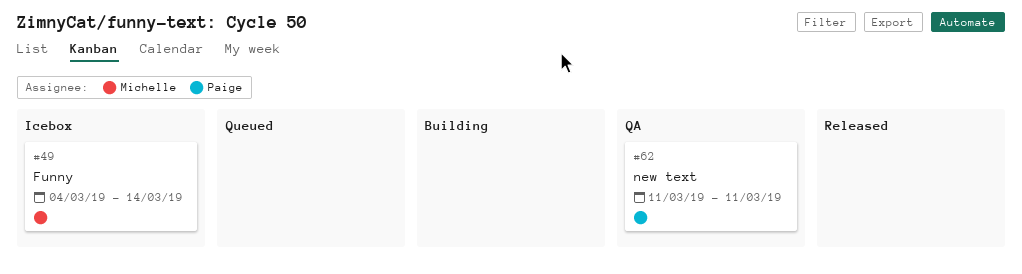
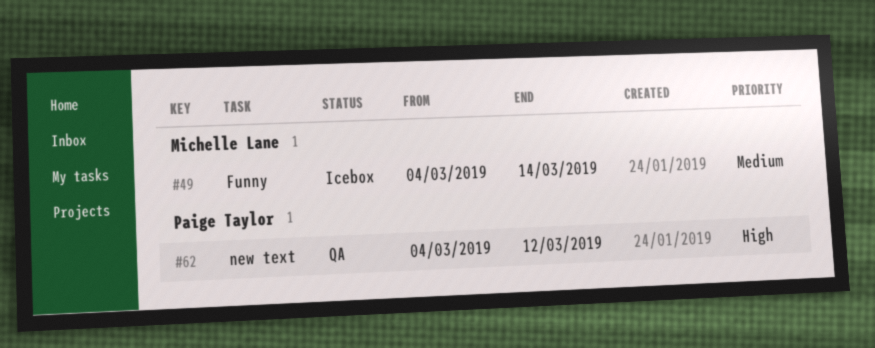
#62, start: Mar 11 -> Mar 4
#62, due: Mar 11 -> Mar 12

